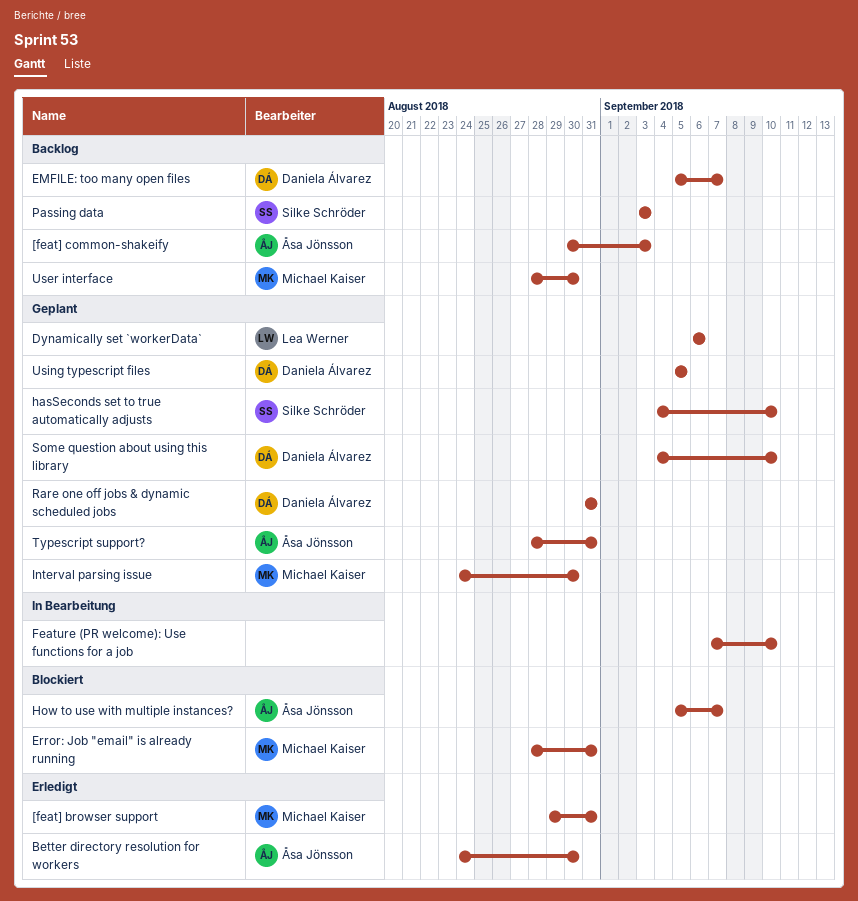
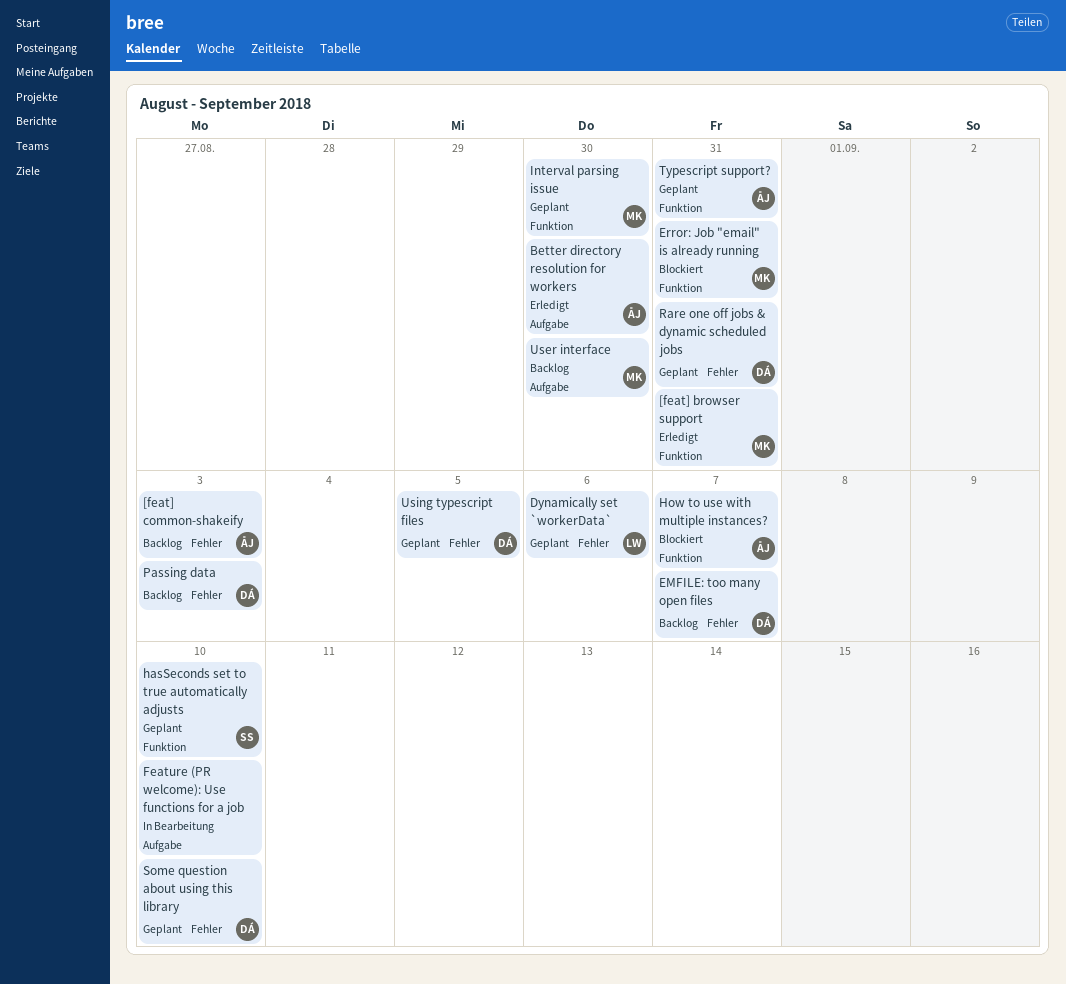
Passing data, owner: Silke Schröder -> Daniela Álvarez

